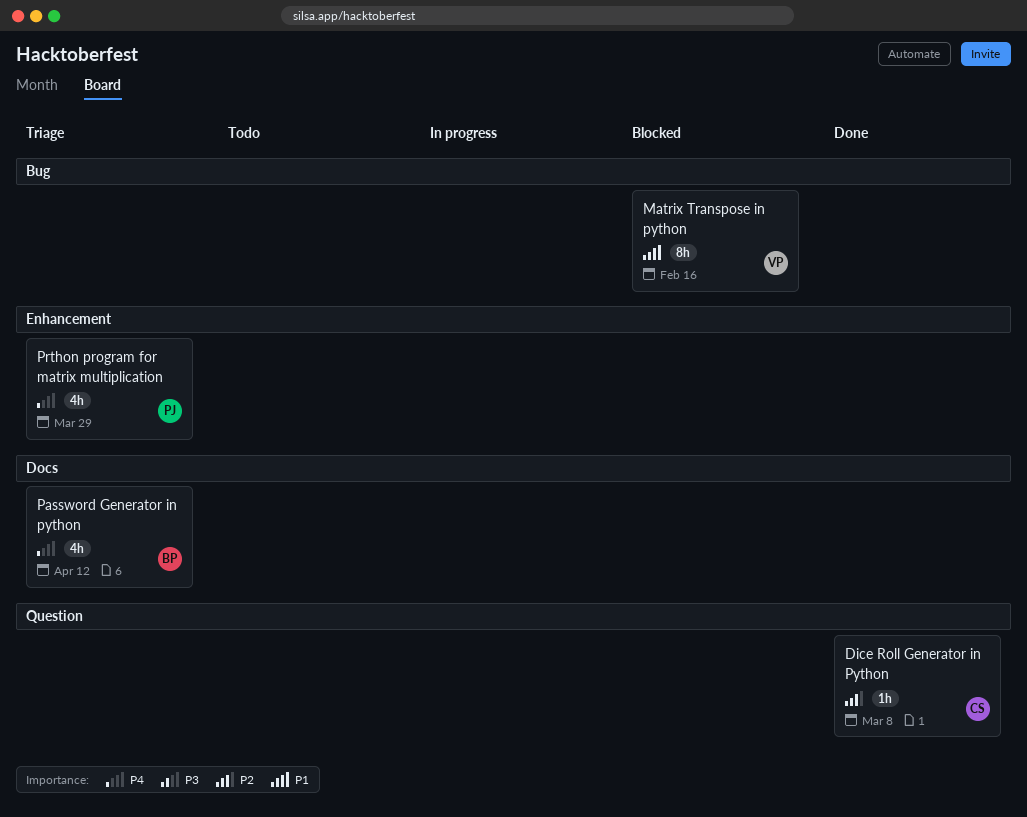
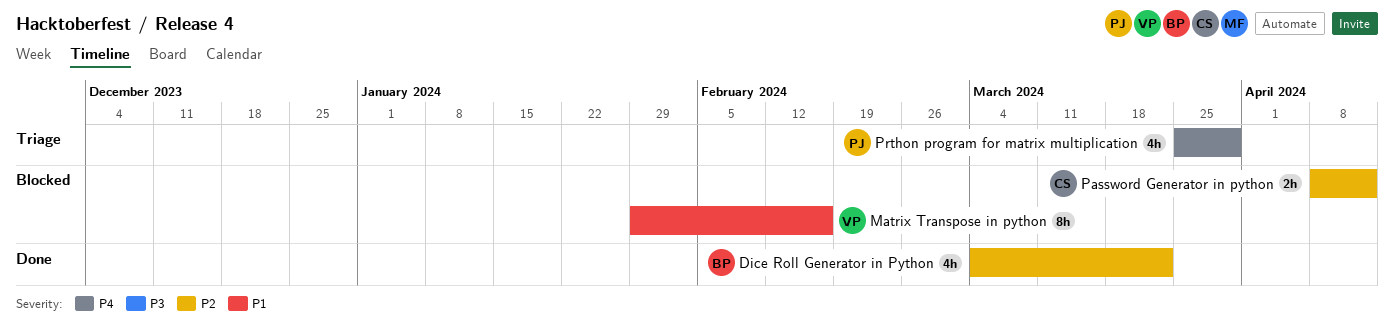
Dice Roll Generator in Python, owner: CS -> BP
Dice Roll Generator in Python, estimate: 1h -> 4h
Dice Roll Generator in Python, due: Mar 8 -> Mar 22
Password Generator in python, status: Triage -> Blocked
Password Generator in python, owner: BP -> CS
Password Generator in python, priority: P4 -> P2
Password Generator in python, estimate: 4h -> 2h

